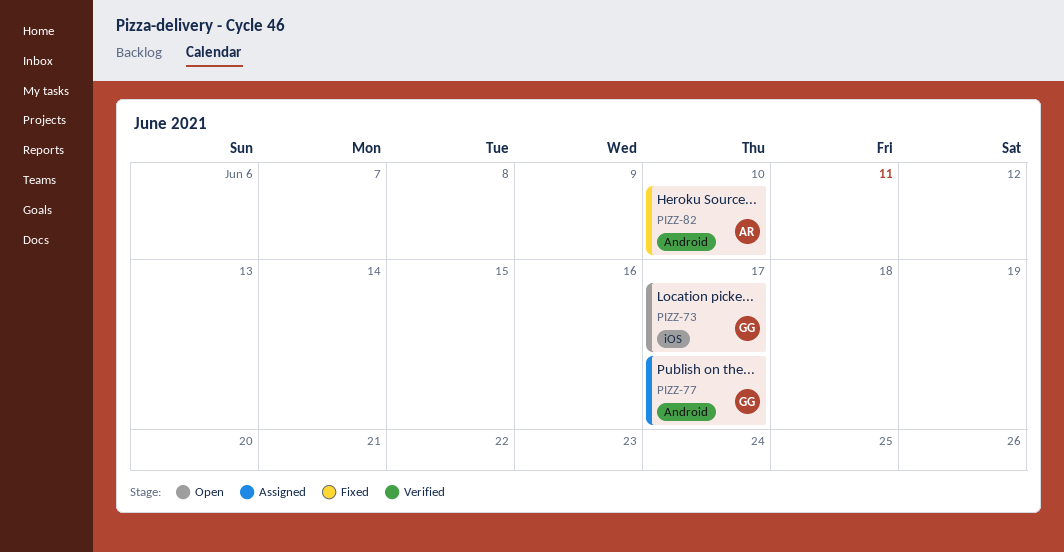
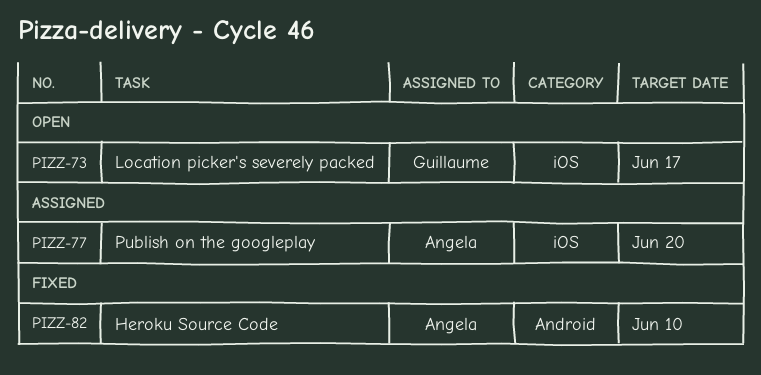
PIZZ-77, owner: Guillaume -> Angela
PIZZ-77, label: Android -> iOS
PIZZ-77, due: Jun 17 -> Jun 20

